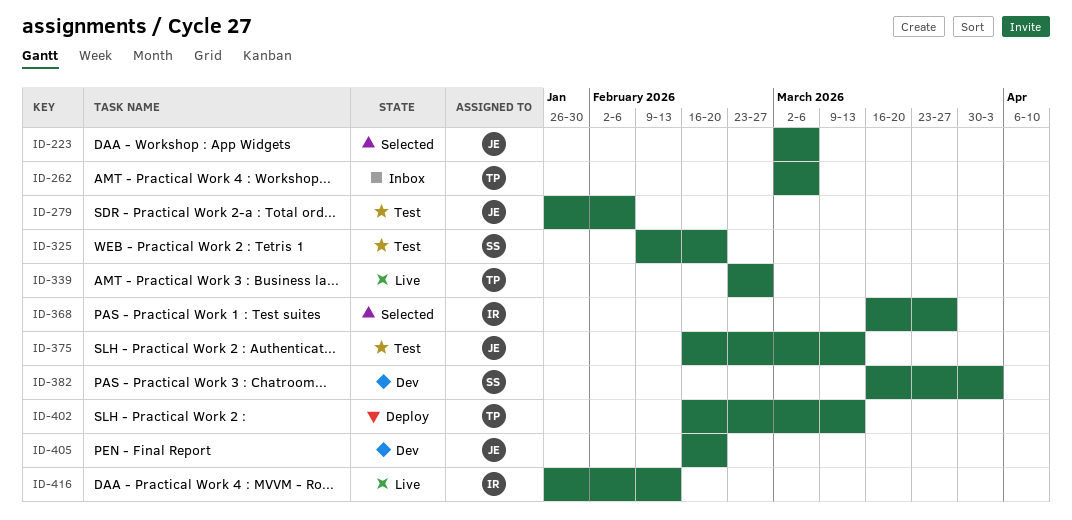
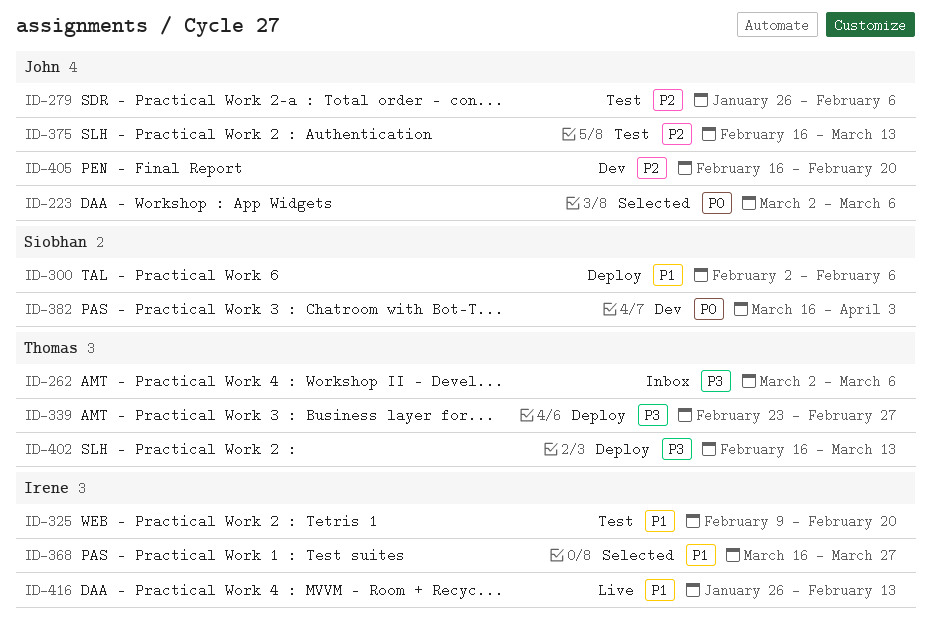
ID-300: none -> present
ID-325, owner: Siobhan -> Irene
ID-339, status: Live -> Deploy

